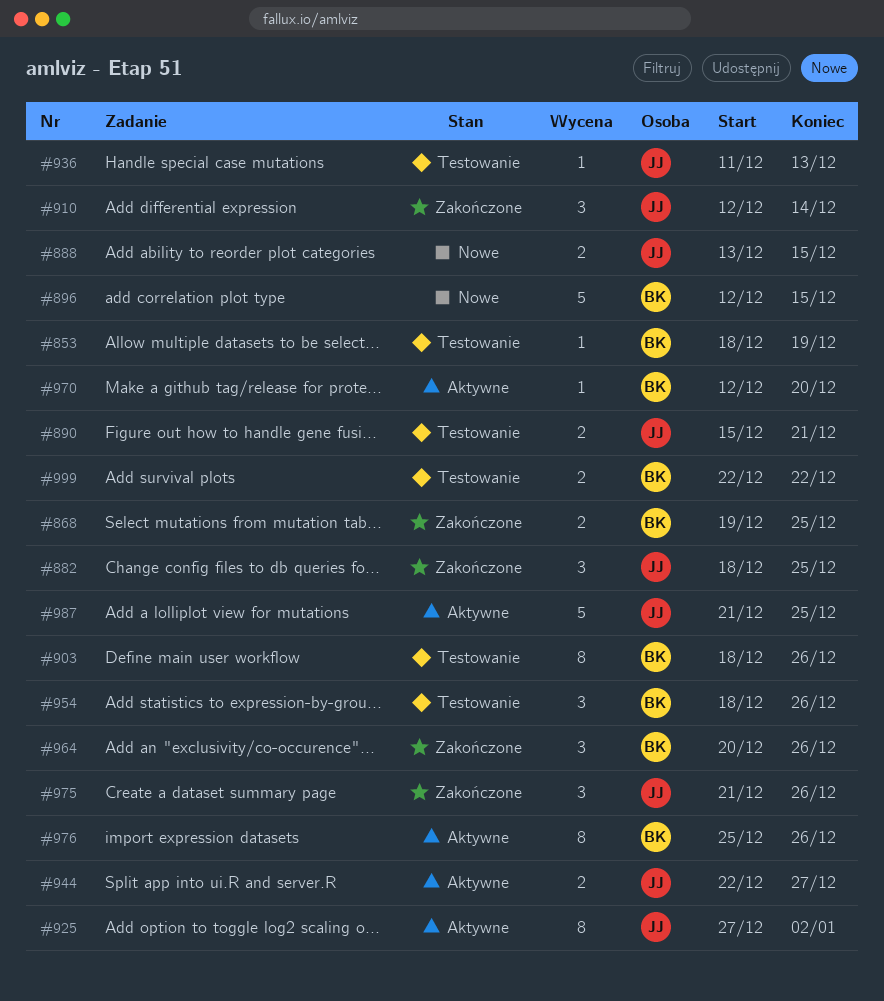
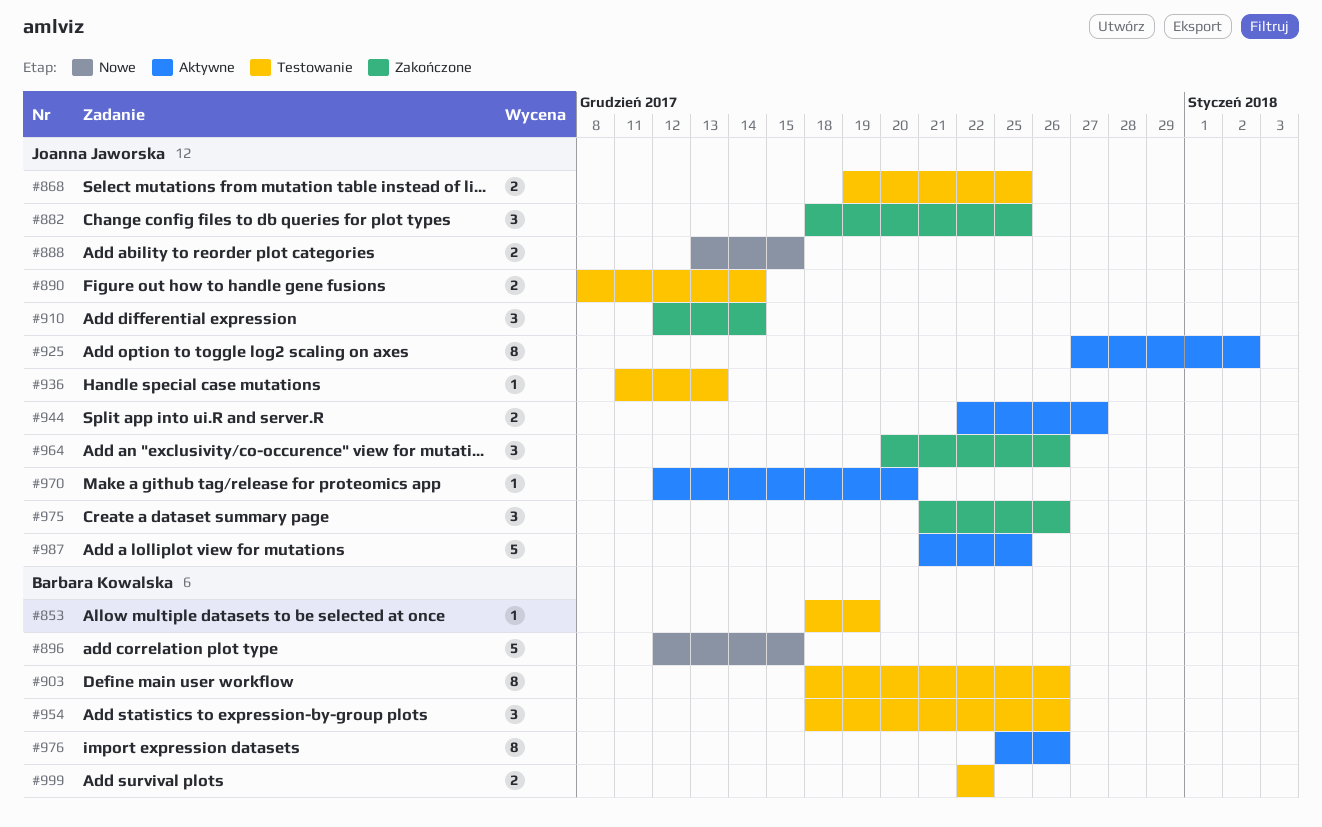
#868, status: Zakończone -> Testowanie
#868, owner: Barbara Kowalska -> Joanna Jaworska
#890, start: Dec 15 -> Dec 8
#890, due: Dec 21 -> Dec 14
#964, owner: Barbara Kowalska -> Joanna Jaworska
#970, owner: Barbara Kowalska -> Joanna Jaworska

